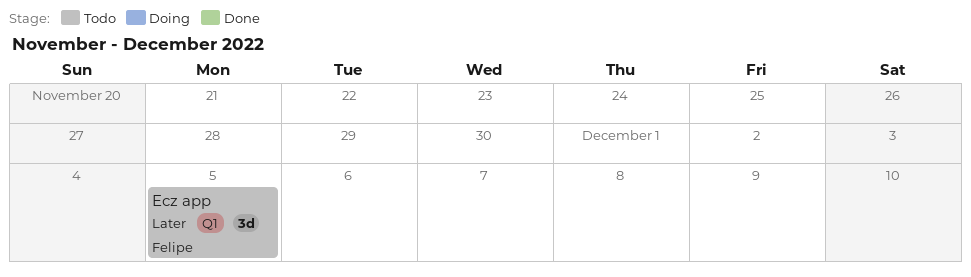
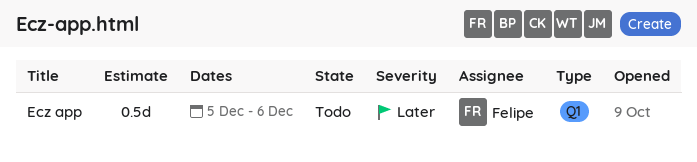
Ecz app, estimate: 3d -> 0.5d
Ecz app, due: Dec 5 -> Dec 6

